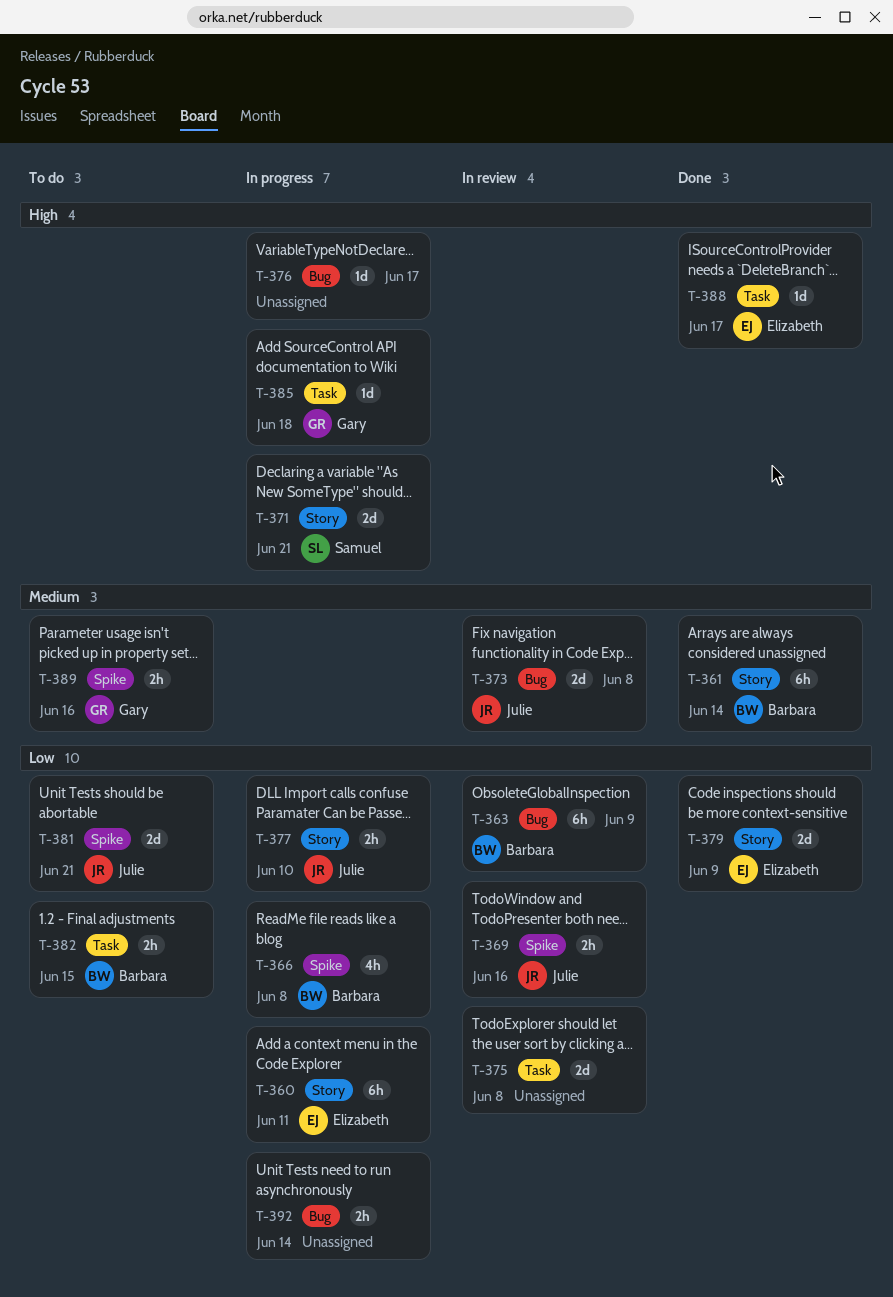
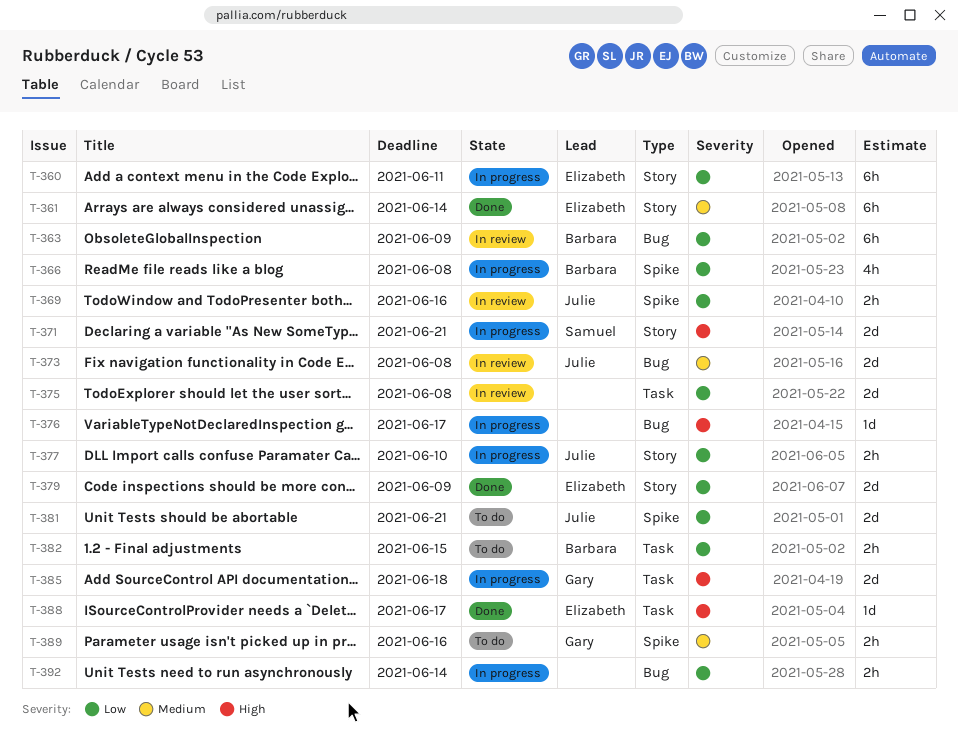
T-361, owner: Barbara -> Elizabeth
T-385, estimate: 1d -> 2d

